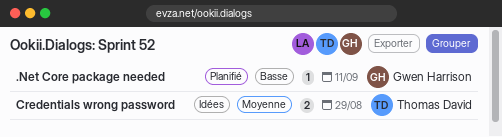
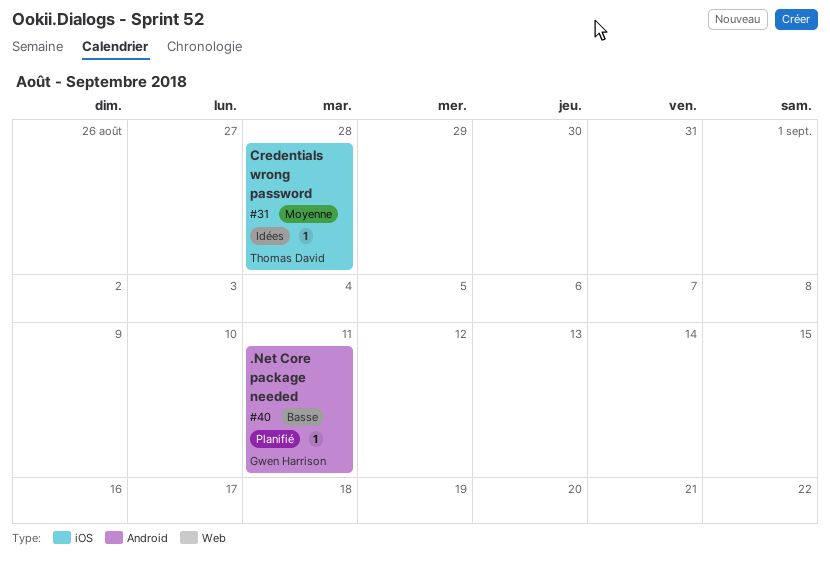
Credentials wrong password, estimate: 2 -> 1
Credentials wrong password, due: Aug 29 -> Aug 28

